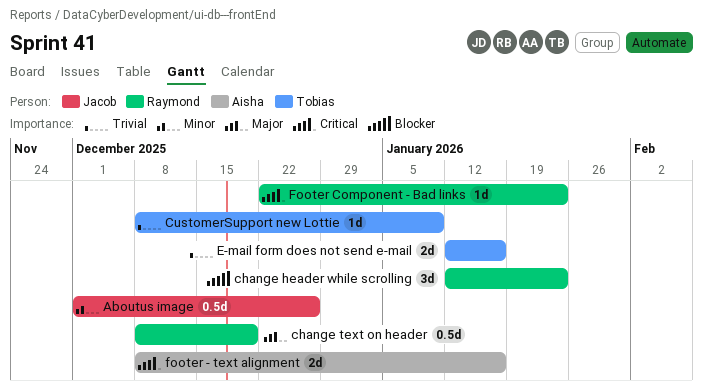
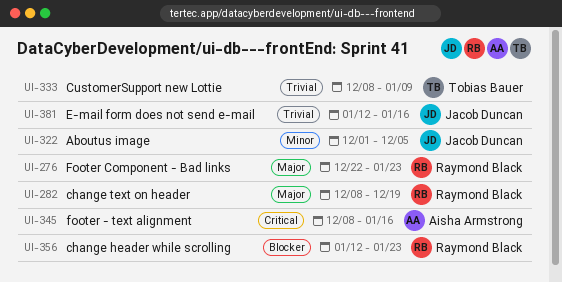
Aboutus image, due: Dec 26 -> Dec 5
E-mail form does not send e-mail, owner: Tobias Bauer -> Jacob Duncan
Footer Component - Bad links, priority: Critical -> Major

